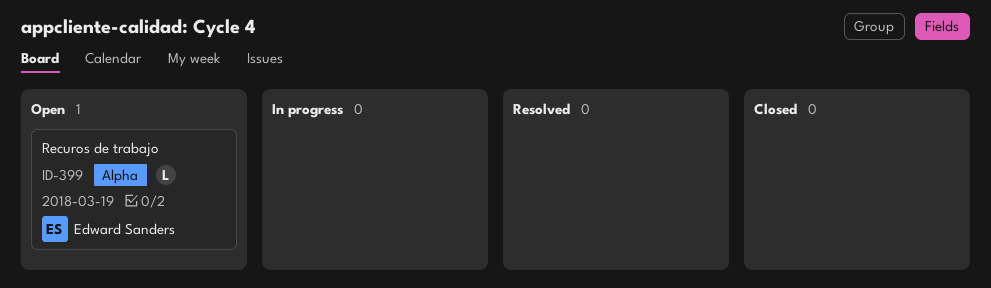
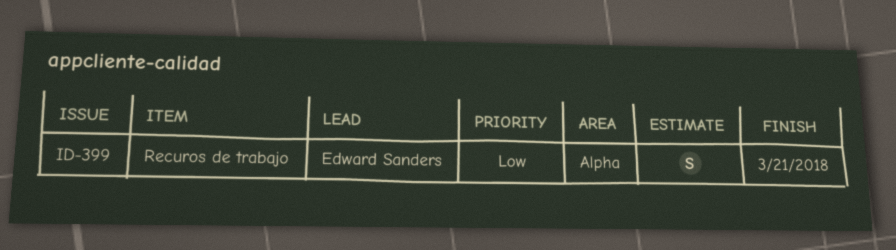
ID-399, estimate: L -> S
ID-399, due: Mar 19 -> Mar 21

